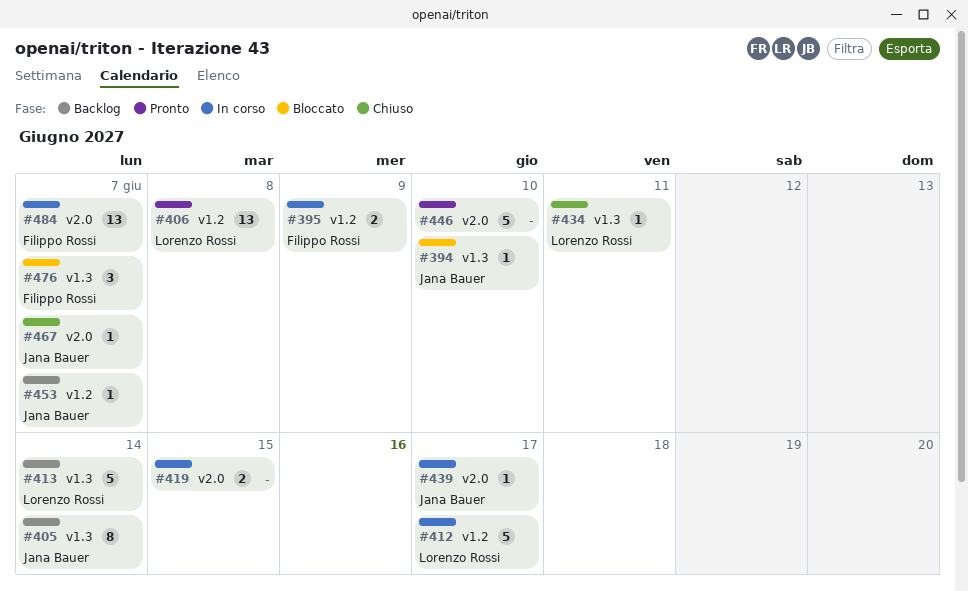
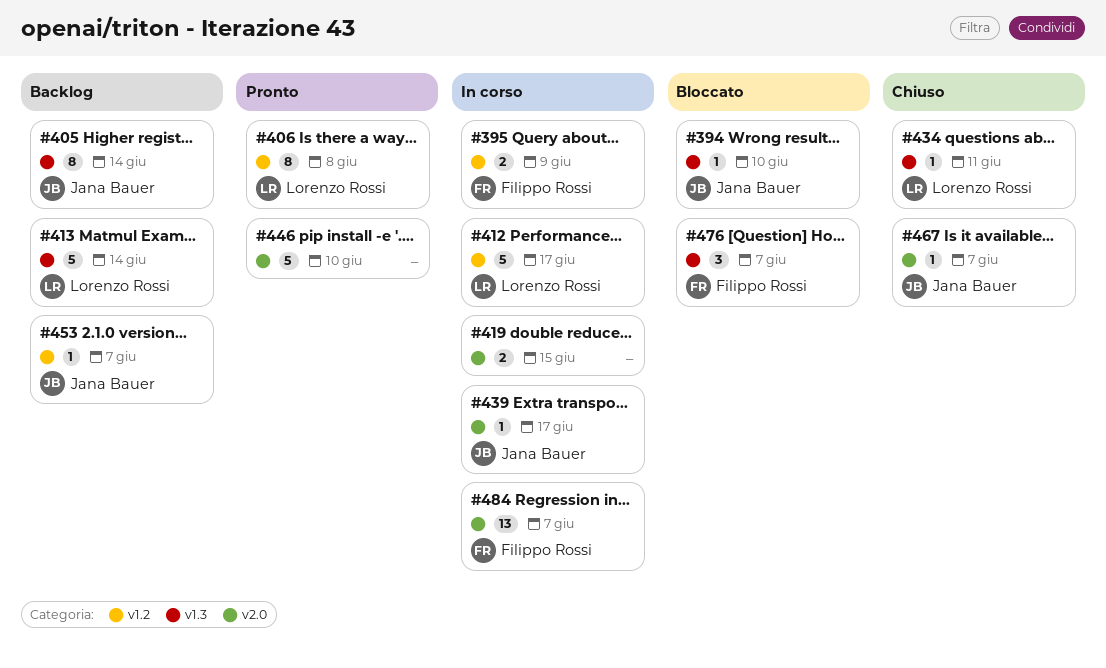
#406, estimate: 13 -> 8

